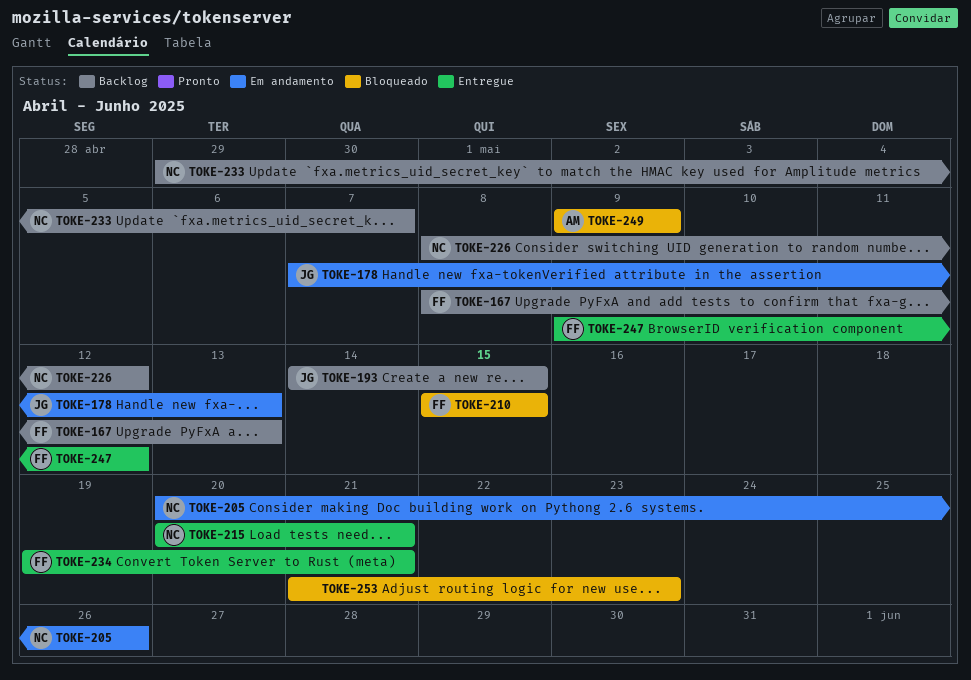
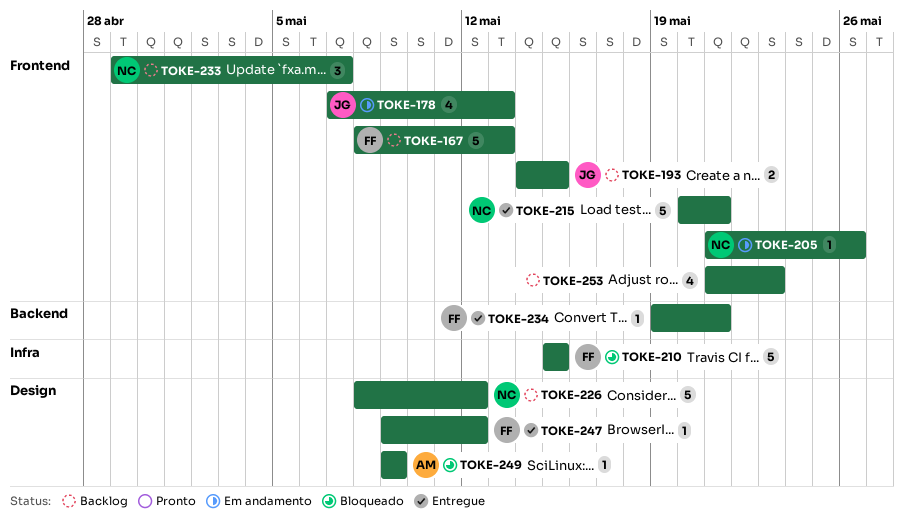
TOKE-205, start: May 20 -> May 21
TOKE-253, status: Bloqueado -> Backlog

